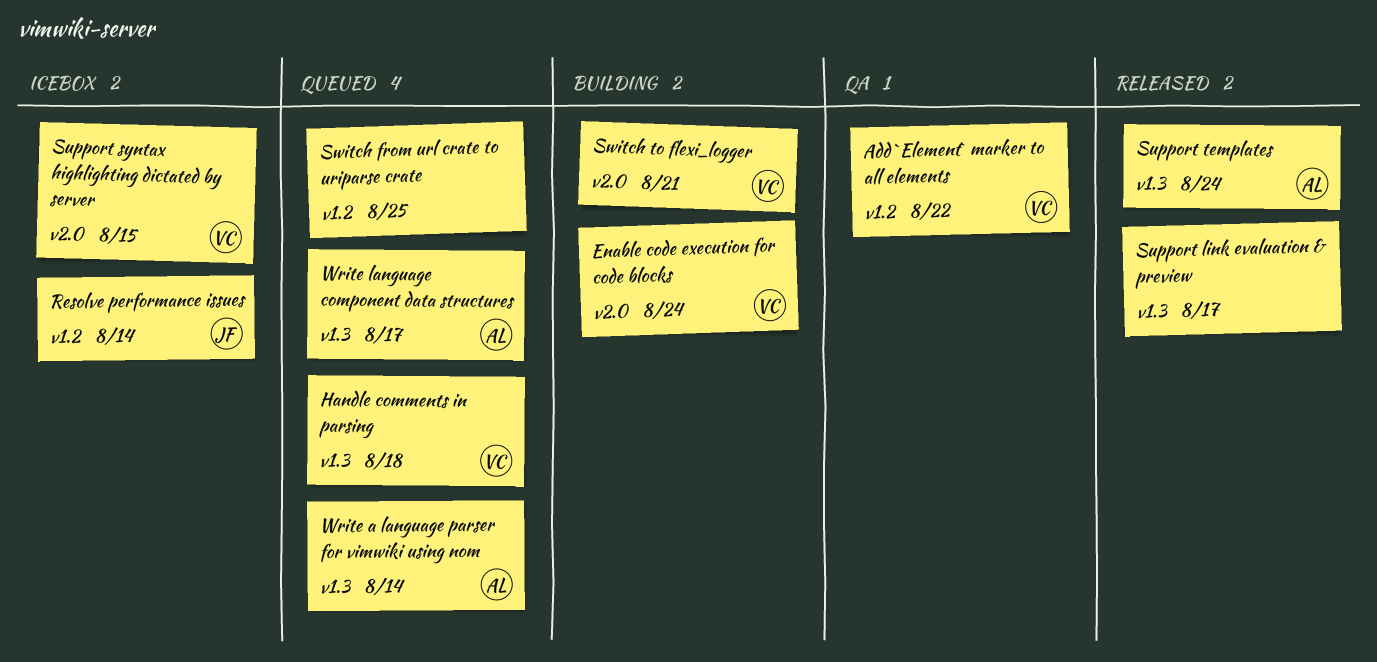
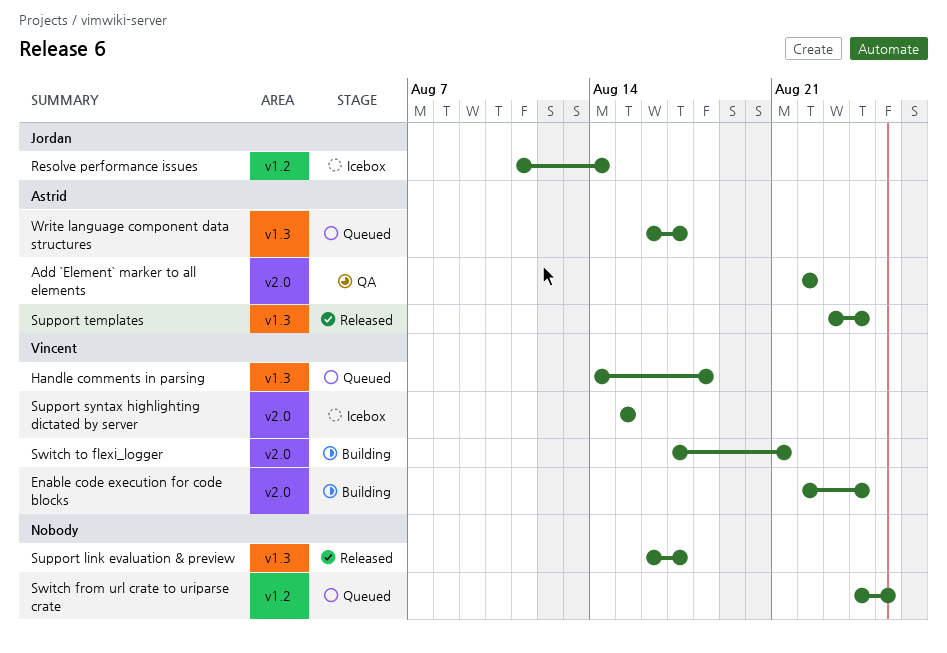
Add `Element` marker to all elements, owner: Vincent -> Astrid
Add `Element` marker to all elements, label: v1.2 -> v2.0
Write a language parser for vimwiki using nom: present -> none

